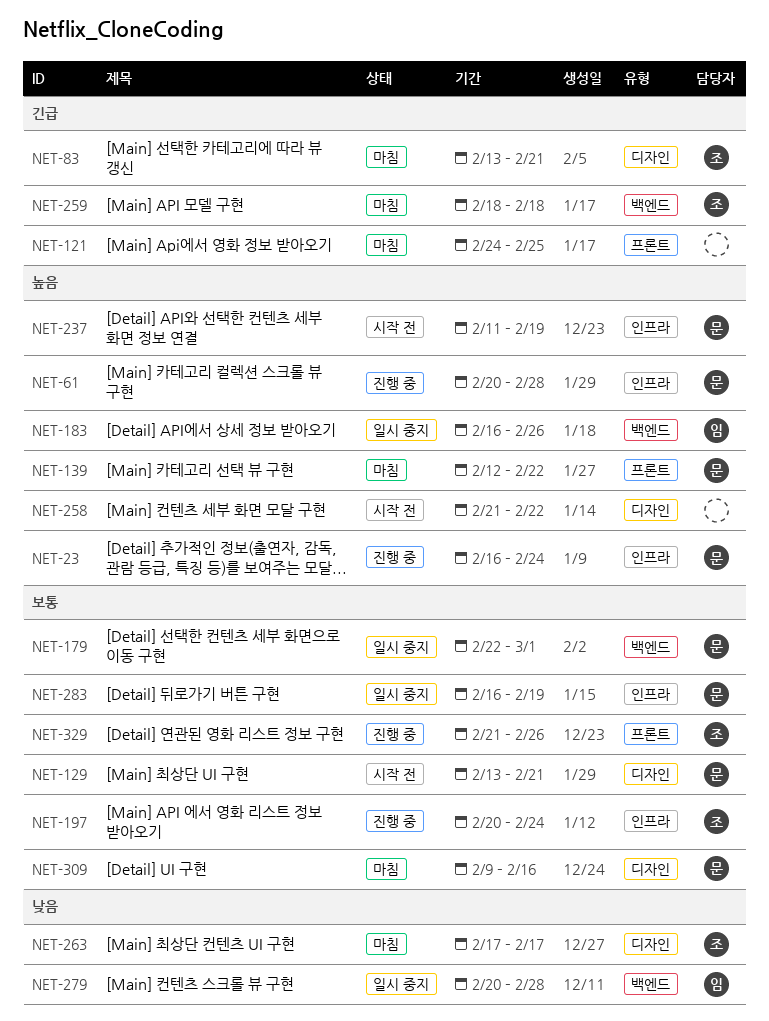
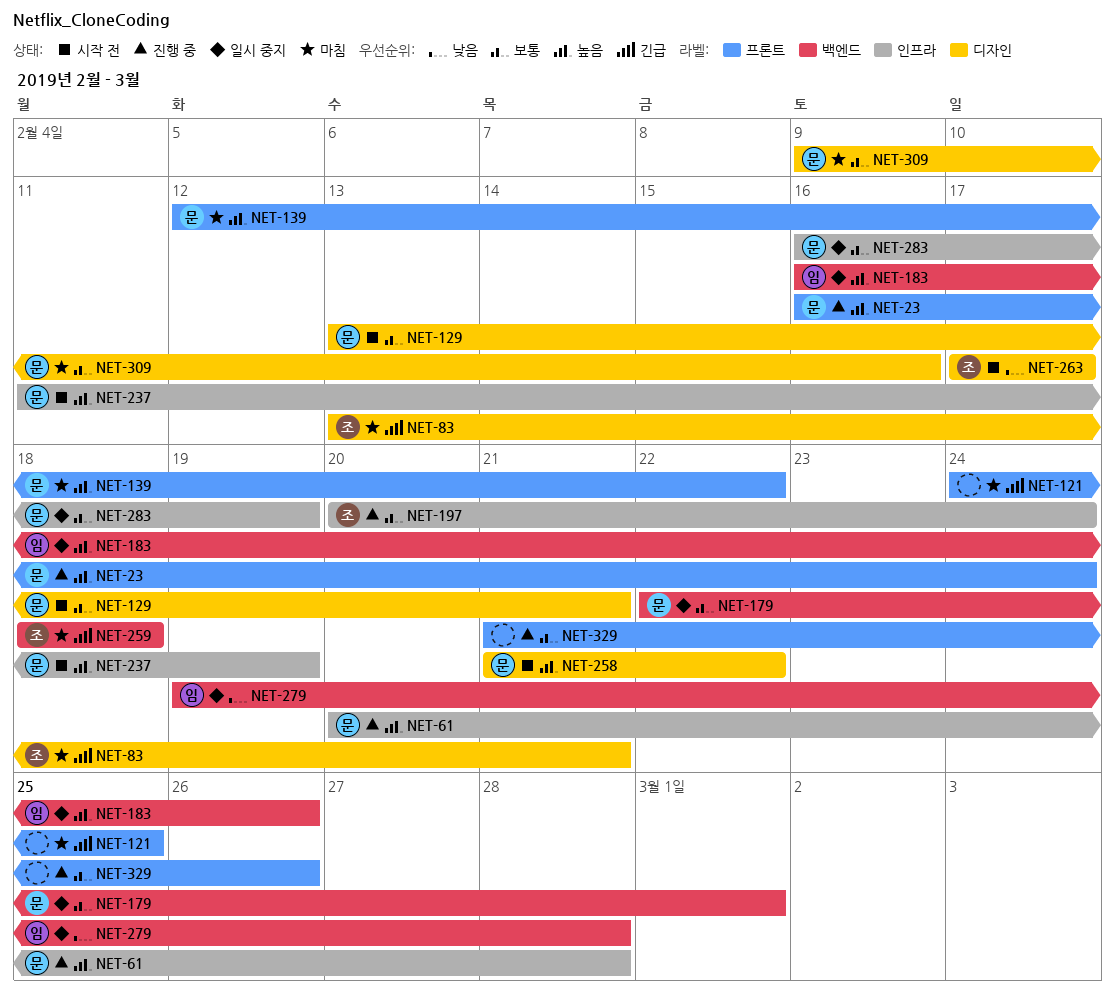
NET-23, label: 인프라 -> 프론트
NET-258, owner: none -> 문
NET-263, status: 마침 -> 시작 전
NET-279, start: Feb 20 -> Feb 19
NET-329, owner: 조 -> none

